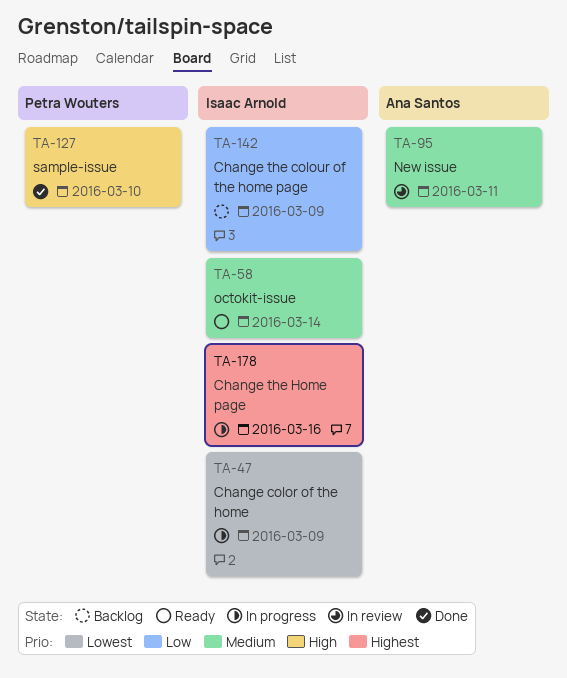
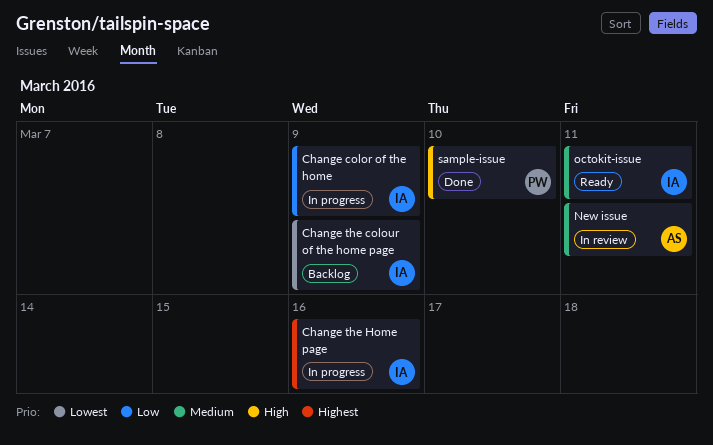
Change color of the home, priority: Lowest -> Low
Change the colour of the home page, priority: Low -> Lowest
octokit-issue, due: Mar 14 -> Mar 11

